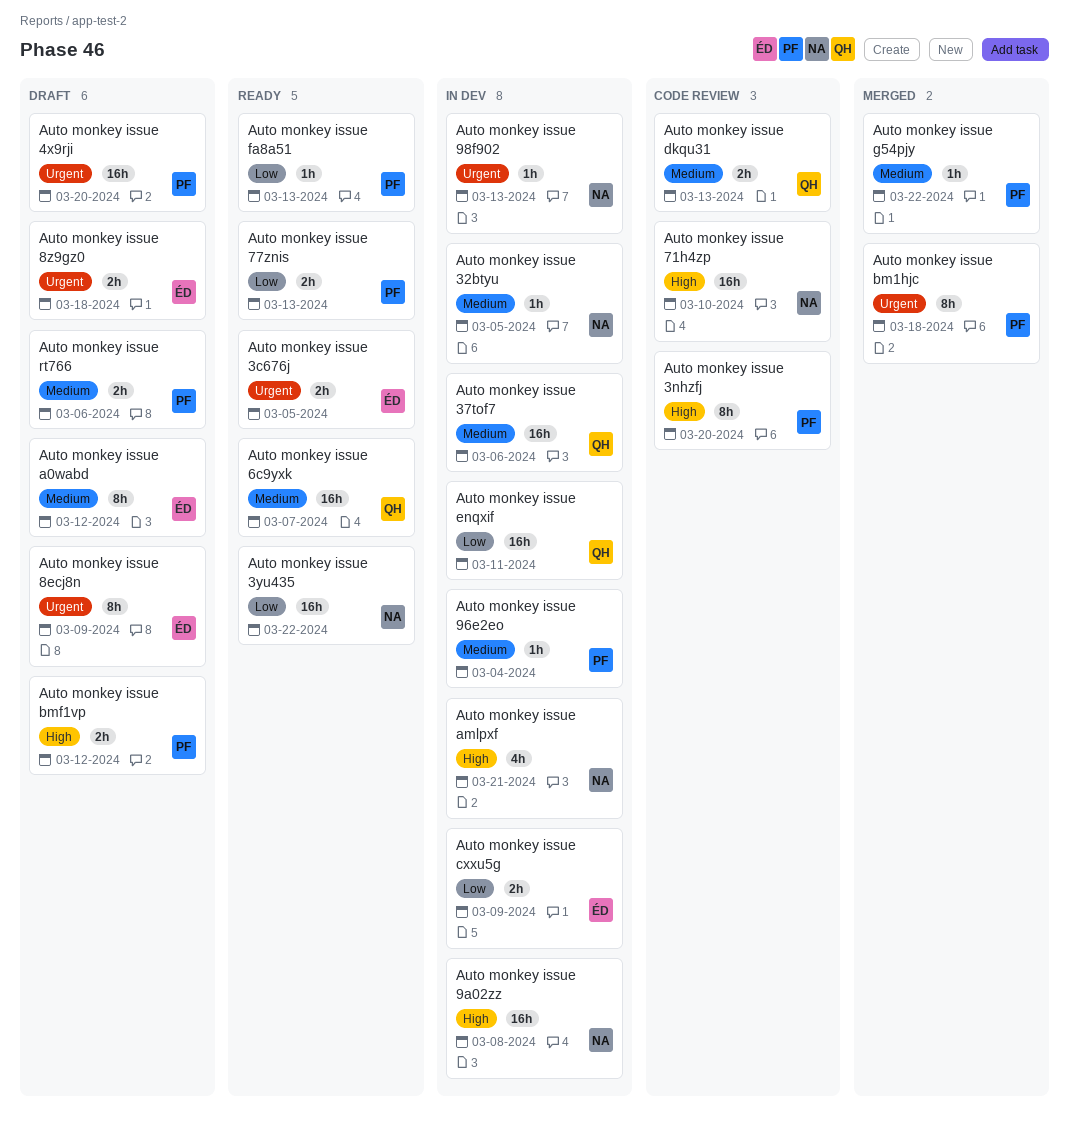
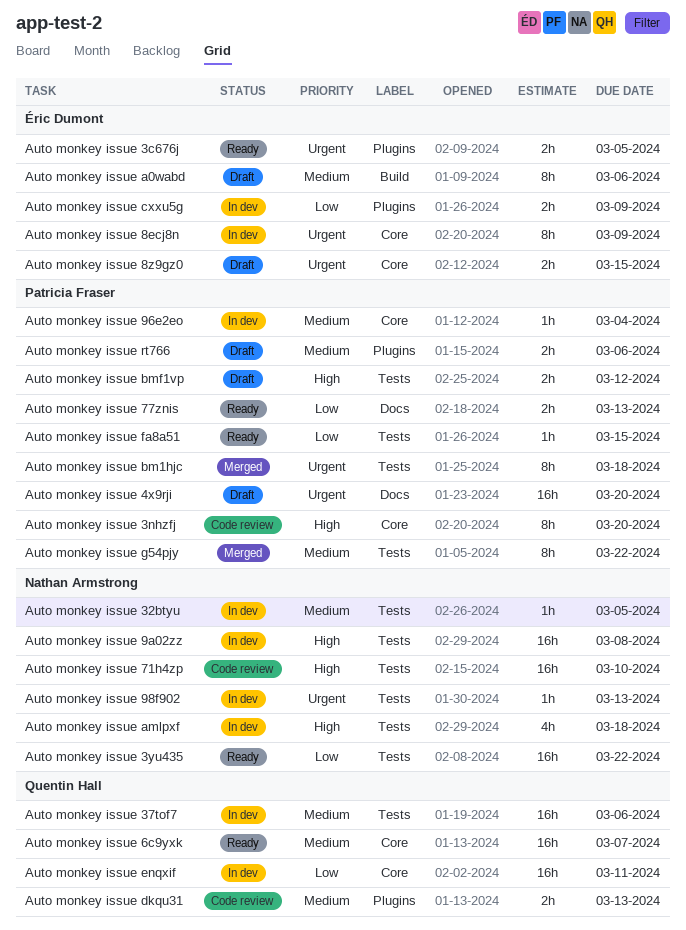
Auto monkey issue 8ecj8n, status: Draft -> In dev
Auto monkey issue 8z9gz0, due: Mar 18 -> Mar 15
Auto monkey issue a0wabd, due: Mar 12 -> Mar 6
Auto monkey issue amlpxf, due: Mar 21 -> Mar 18
Auto monkey issue fa8a51, due: Mar 13 -> Mar 15
Auto monkey issue g54pjy, estimate: 1h -> 8h

